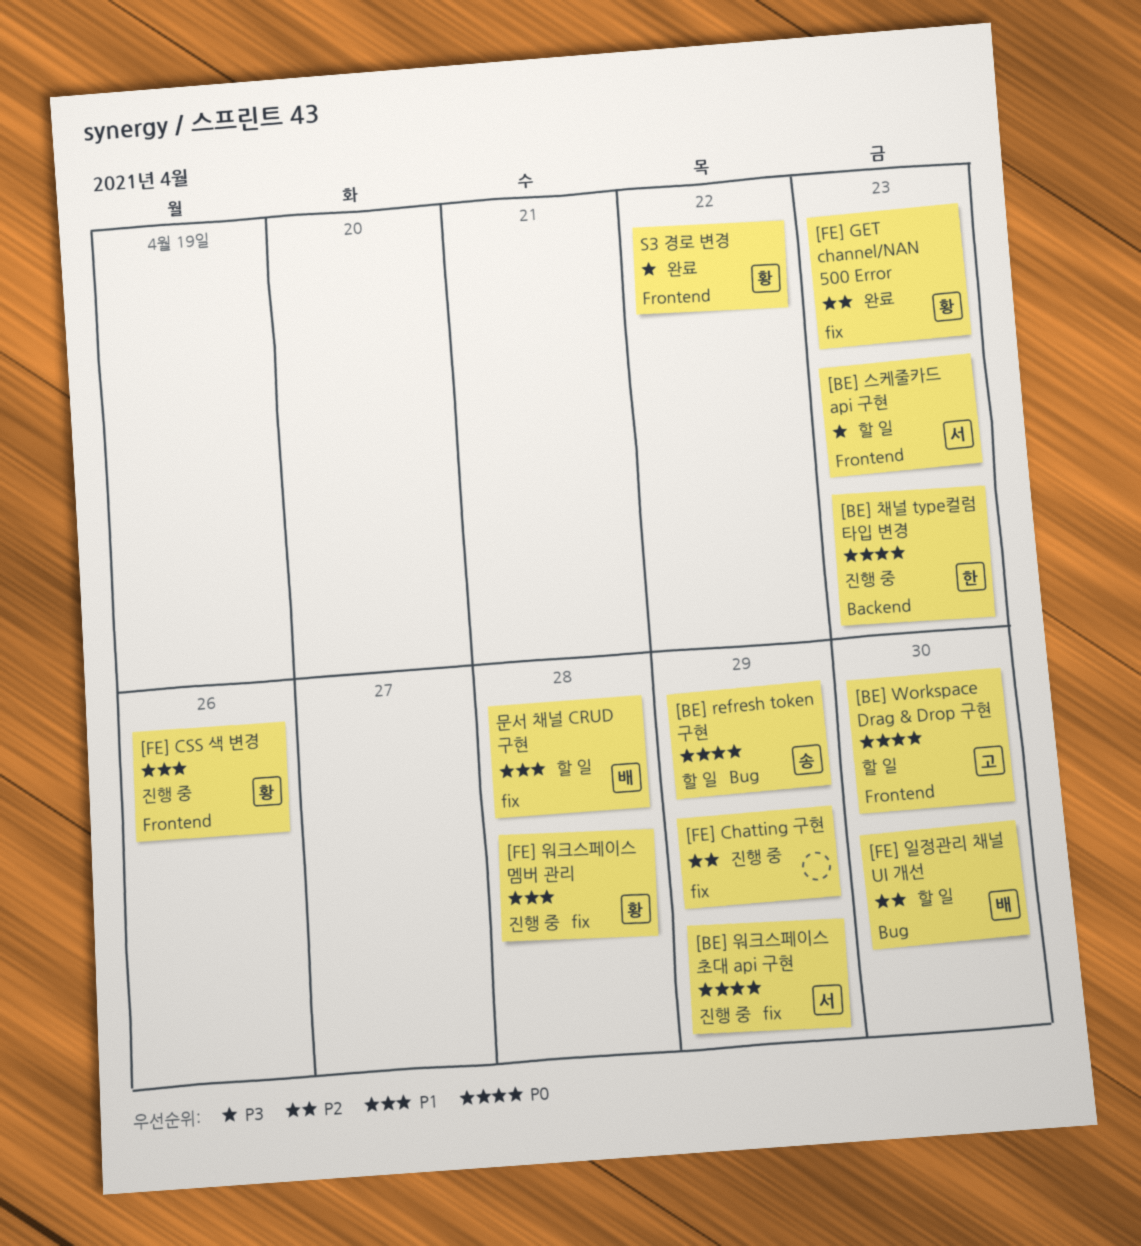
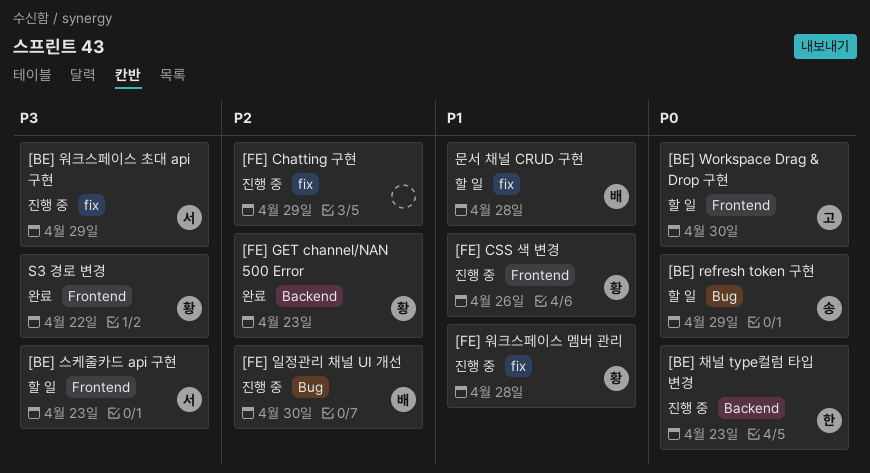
[BE] 워크스페이스 초대 api 구현, priority: P0 -> P3
[FE] GET channel/NAN 500 Error, label: fix -> Backend
[FE] 일정관리 채널 UI 개선, status: 할 일 -> 진행 중

